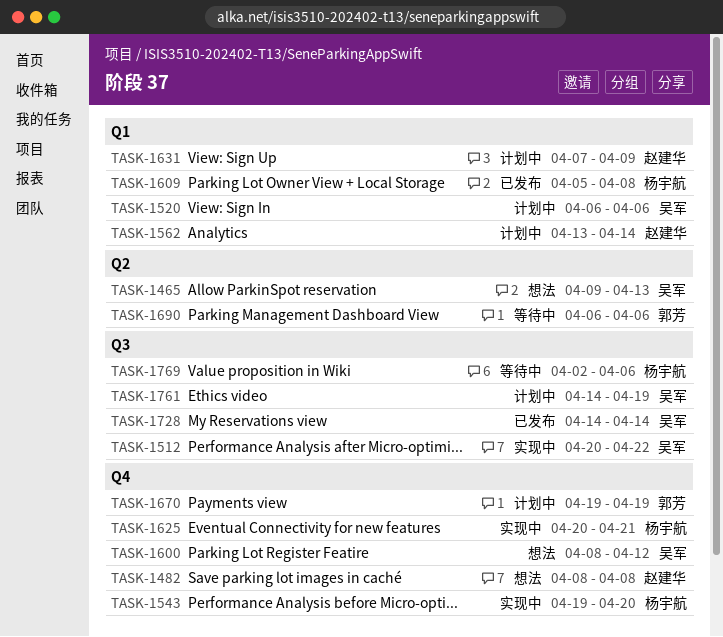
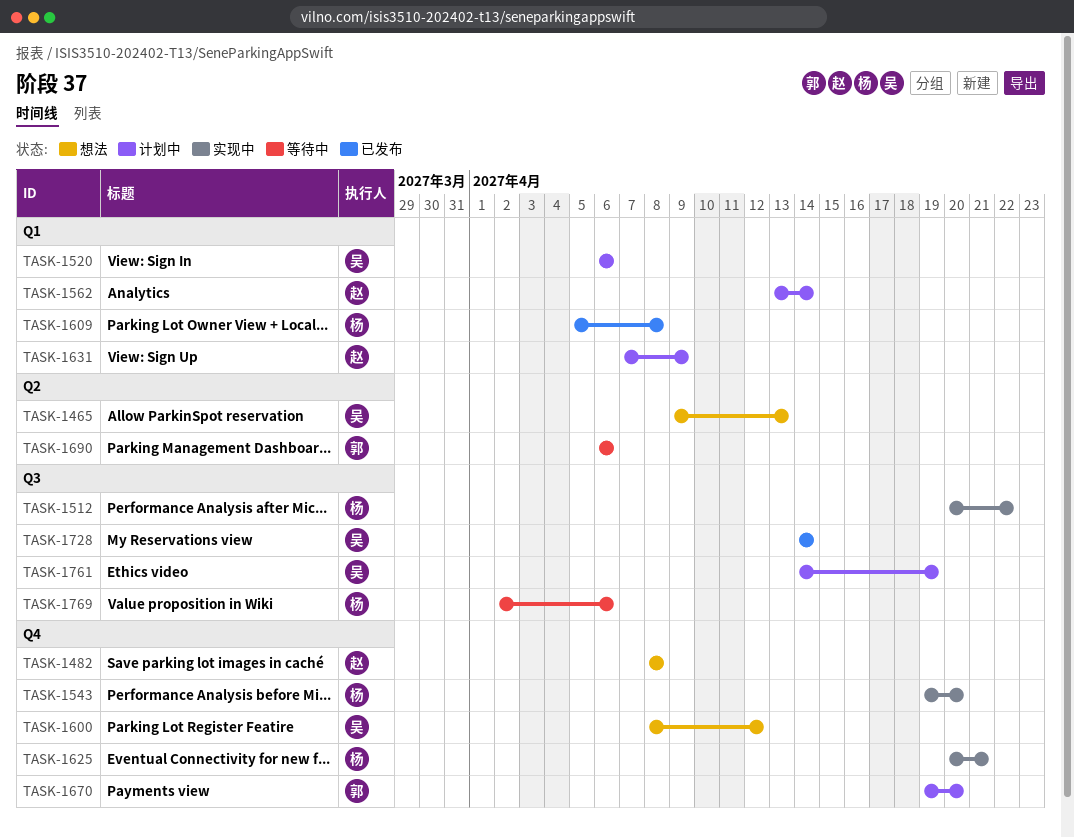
TASK-1512, owner: 吴军 -> 杨宇航
TASK-1670, due: Apr 19 -> Apr 20

